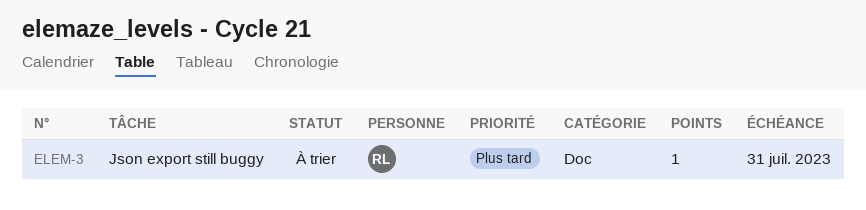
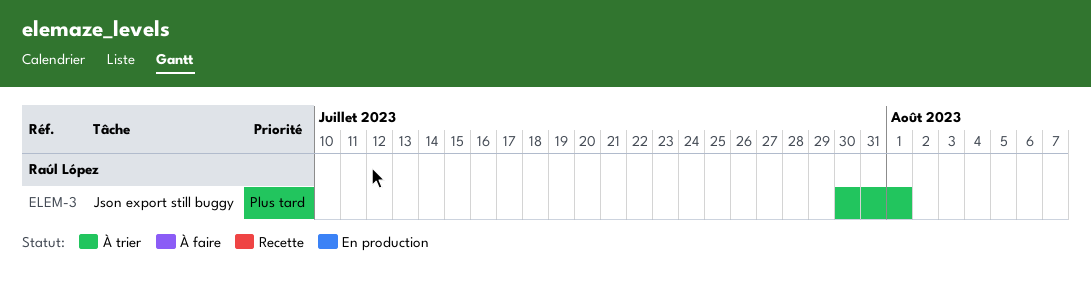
ELEM-3, due: Jul 31 -> Aug 1

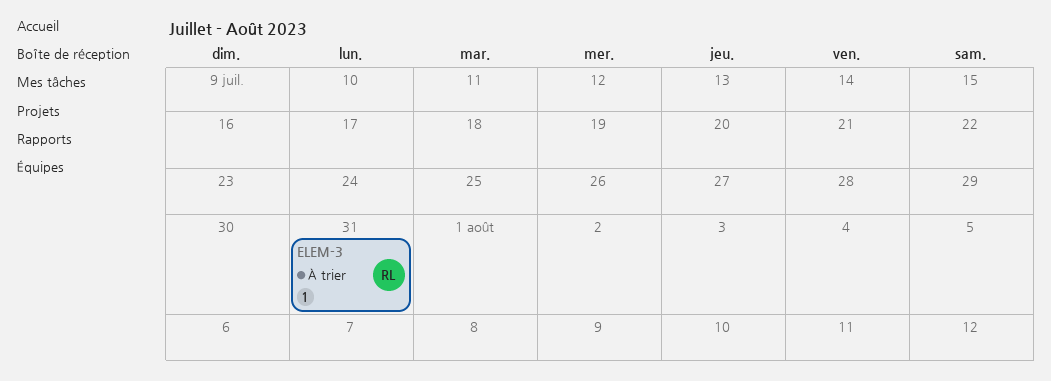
ELEM-3, due: Aug 1 -> Jul 31

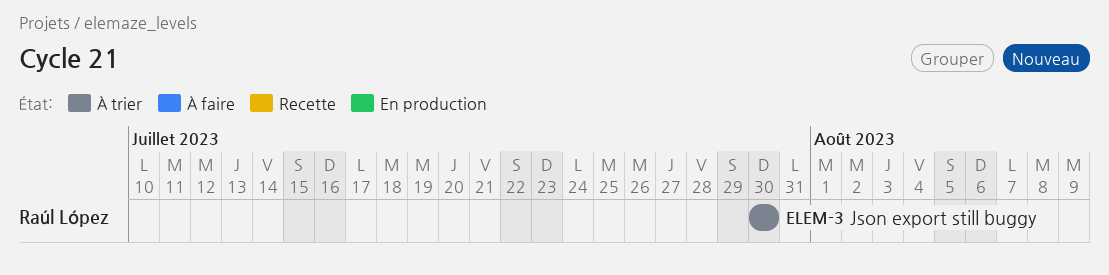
ELEM-3, due: Jul 31 -> Jul 30

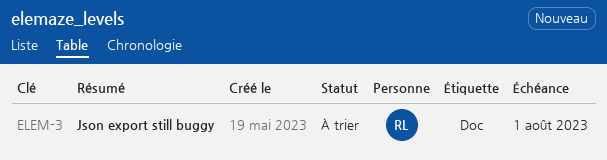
ELEM-3, due: Jul 30 -> Aug 1

